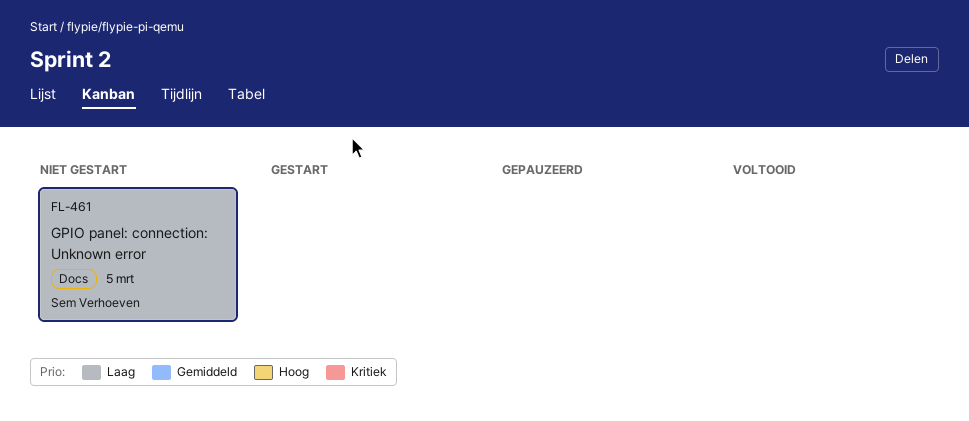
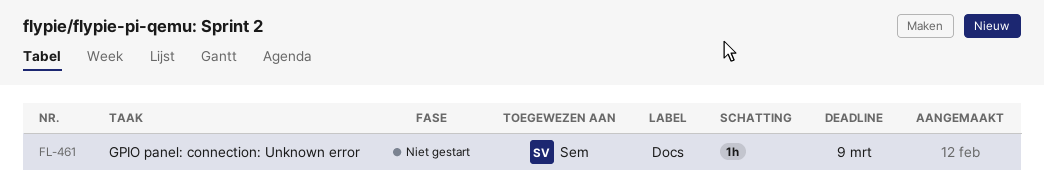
FL-461, due: Mar 5 -> Mar 9

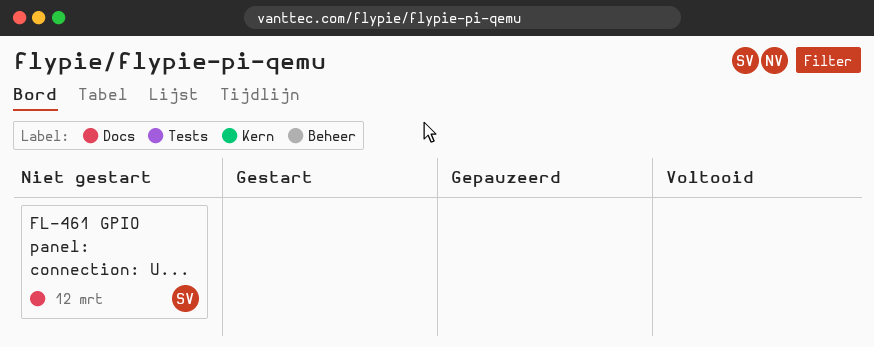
FL-461, due: Mar 9 -> Mar 12

